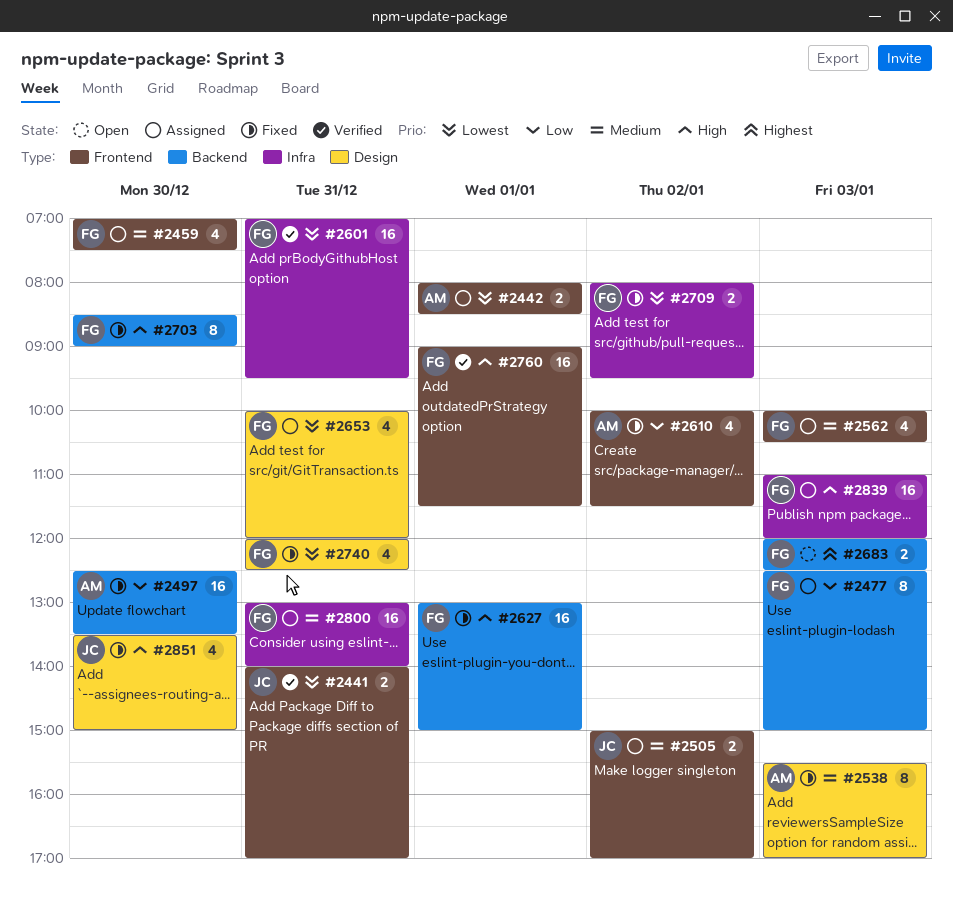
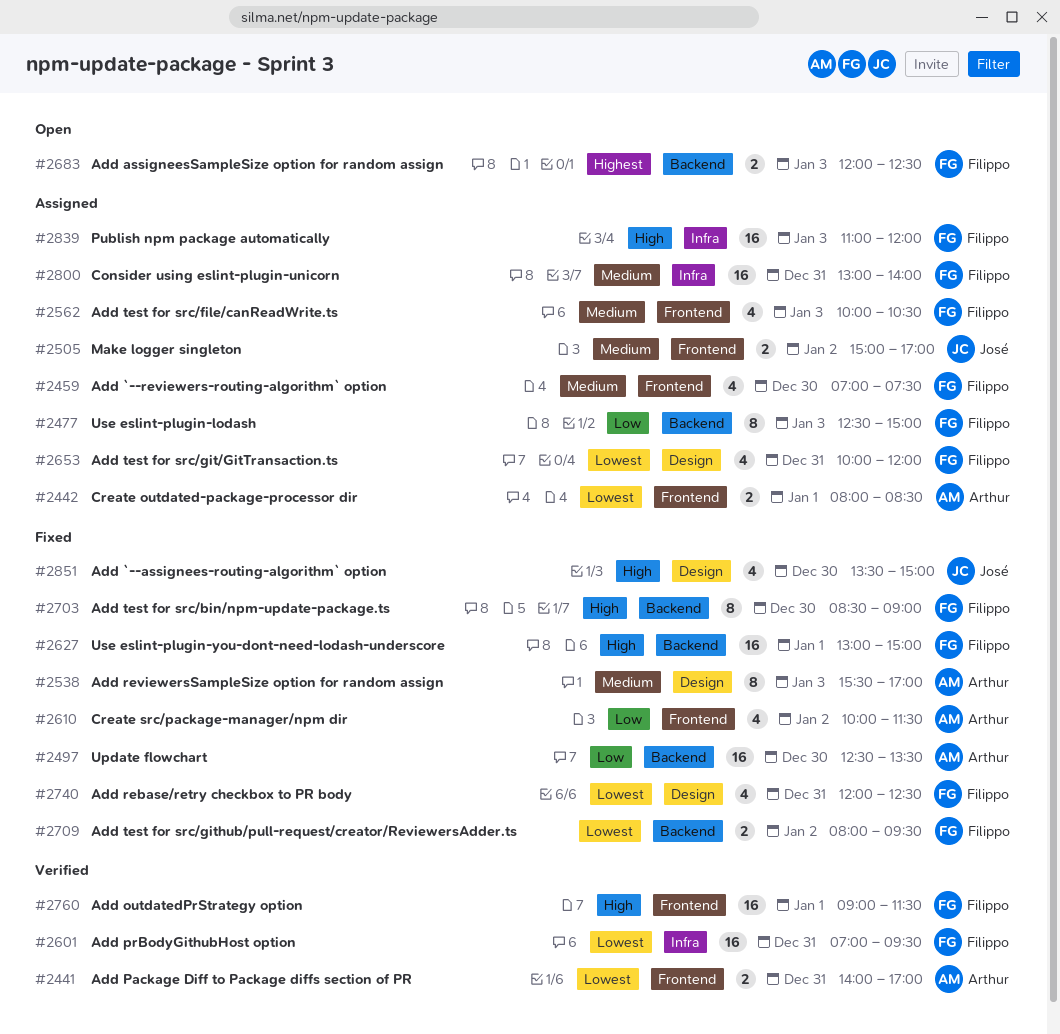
#2441, owner: José -> Arthur
#2709, label: Infra -> Backend

